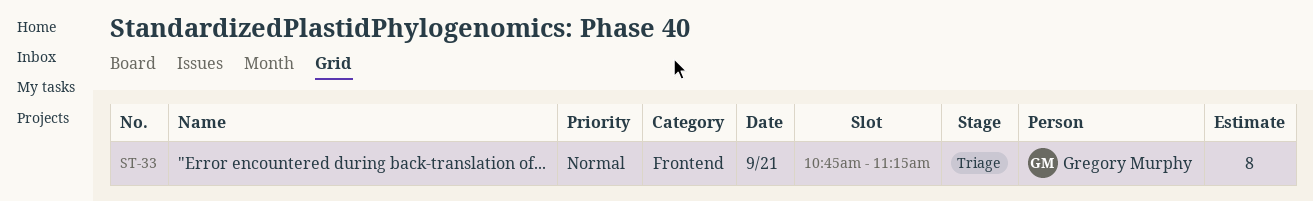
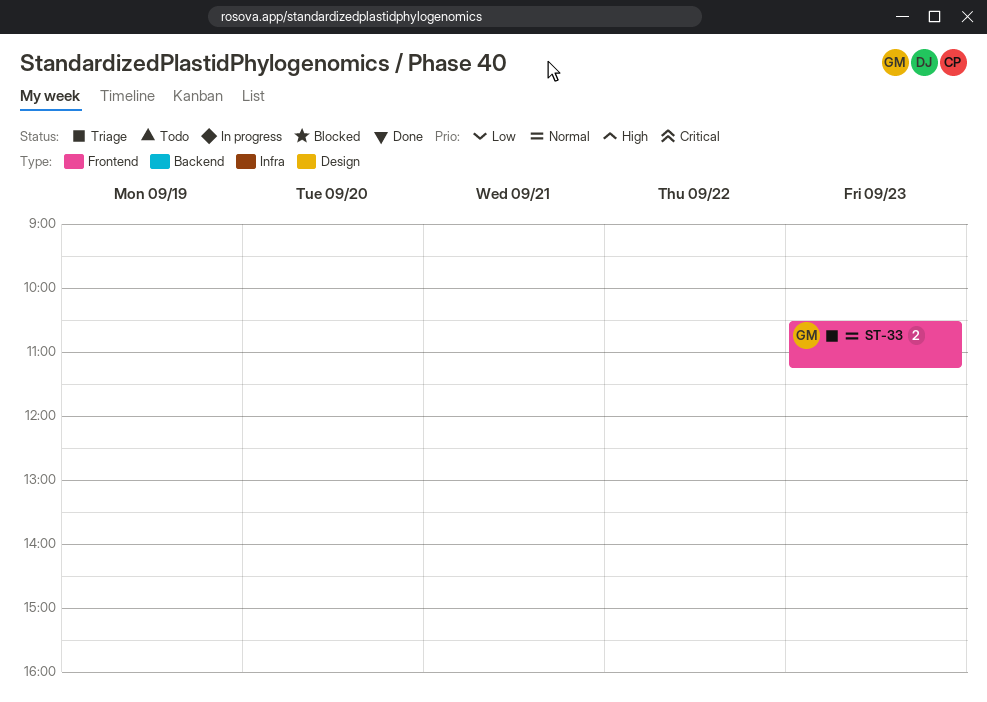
ST-33, estimate: 8 -> 2
ST-33, day: Sep 21 -> Sep 23
ST-33, begins: 10:45 -> 10:30

